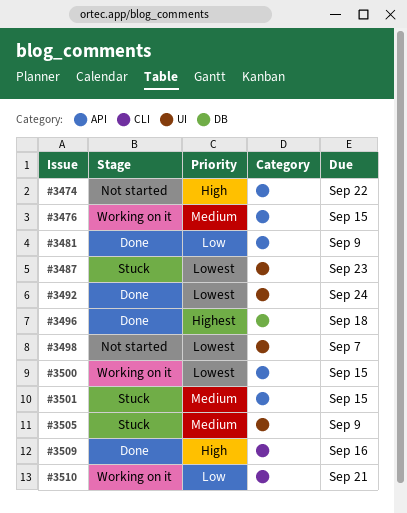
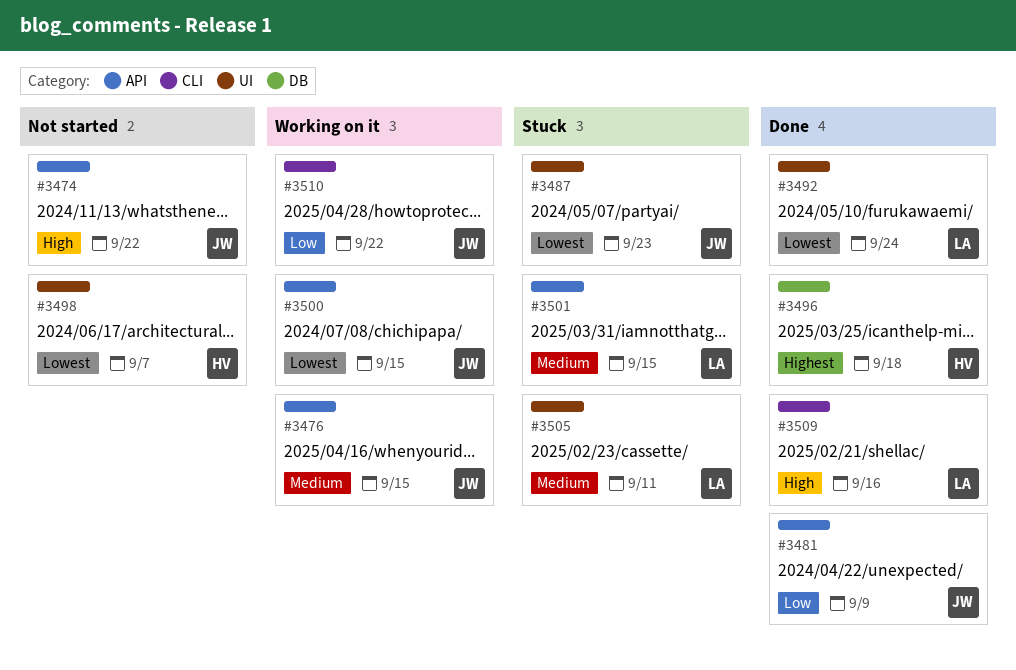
#3505, due: Sep 9 -> Sep 11
#3510, due: Sep 21 -> Sep 22

